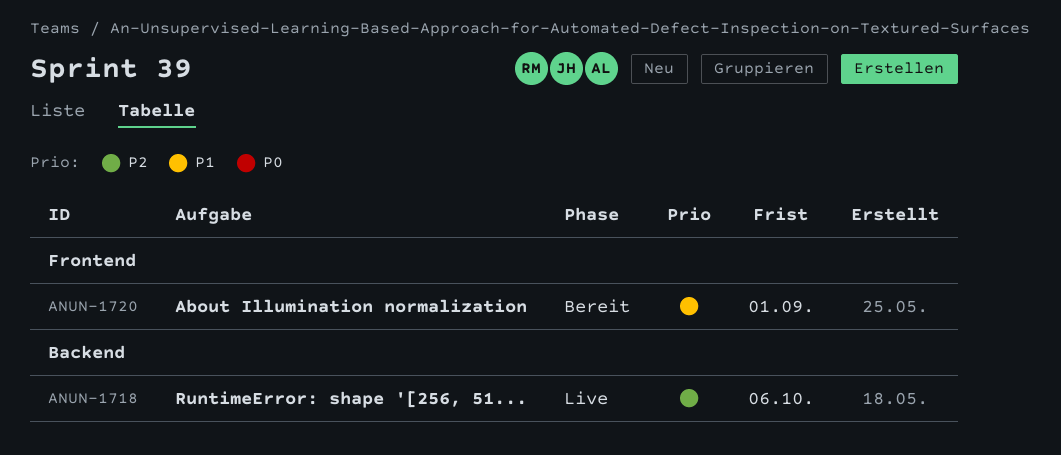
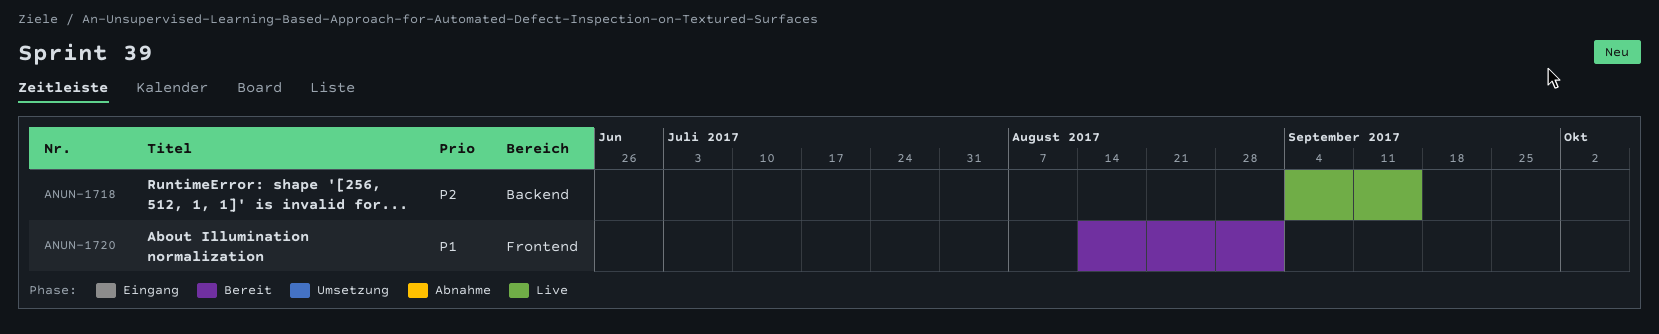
ANUN-1718, due: Oct 6 -> Sep 15

